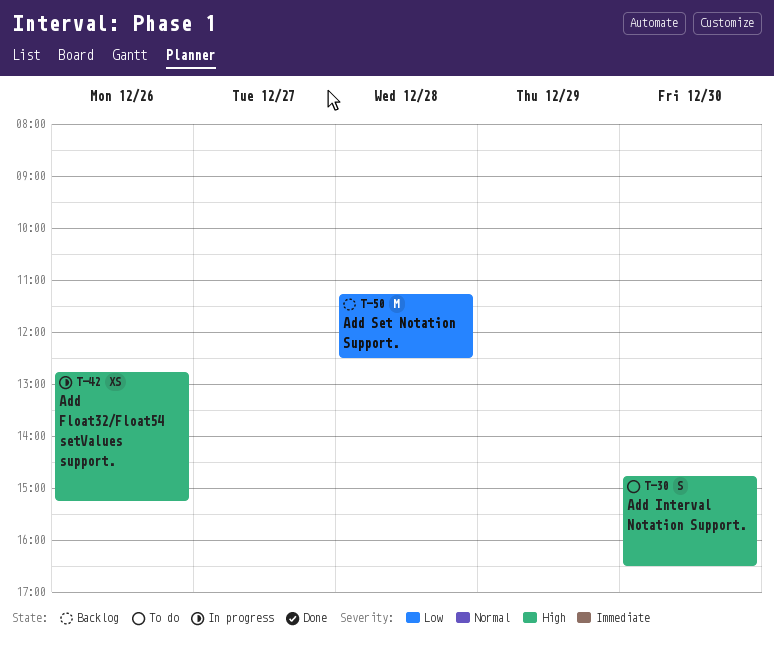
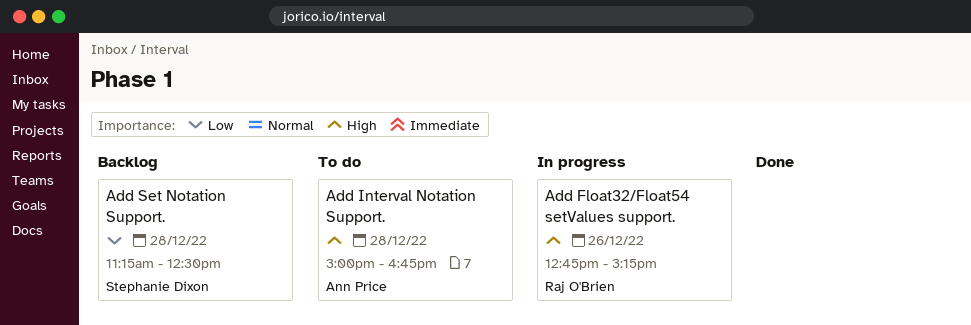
Add Interval Notation Support., day: Dec 30 -> Dec 28
Add Interval Notation Support., begins: 14:45 -> 15:00
Add Interval Notation Support., ends: 16:30 -> 16:45

